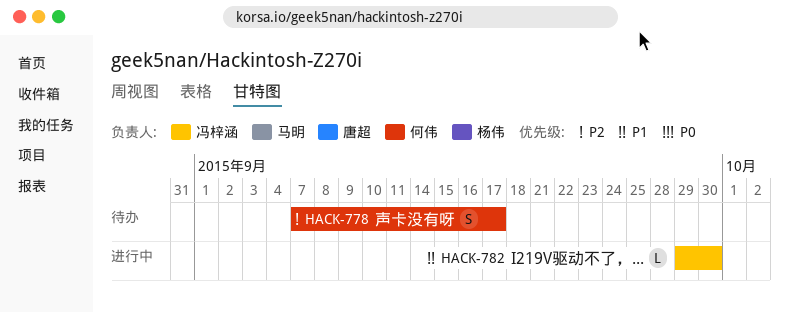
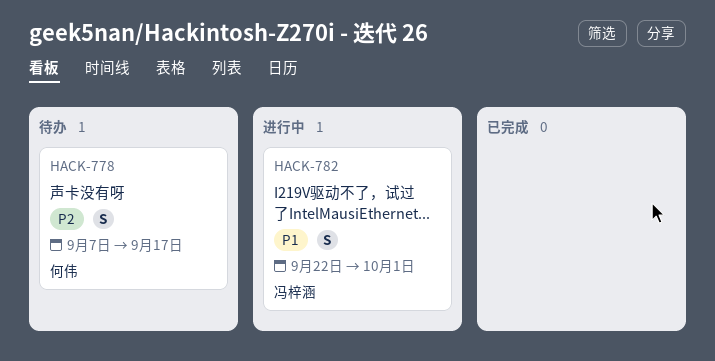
HACK-782, estimate: L -> S
HACK-782, start: Sep 29 -> Sep 22
HACK-782, due: Sep 30 -> Oct 1

